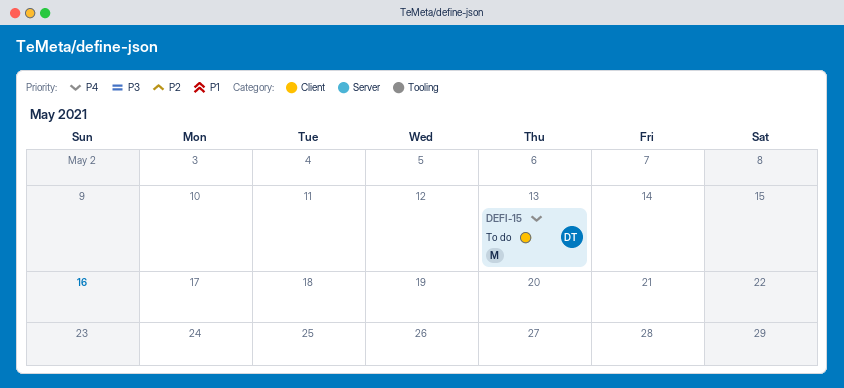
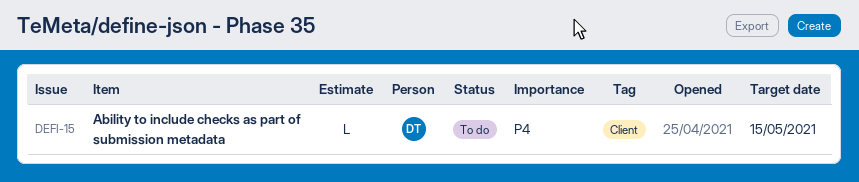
DEFI-15, estimate: M -> L
DEFI-15, due: May 13 -> May 15

